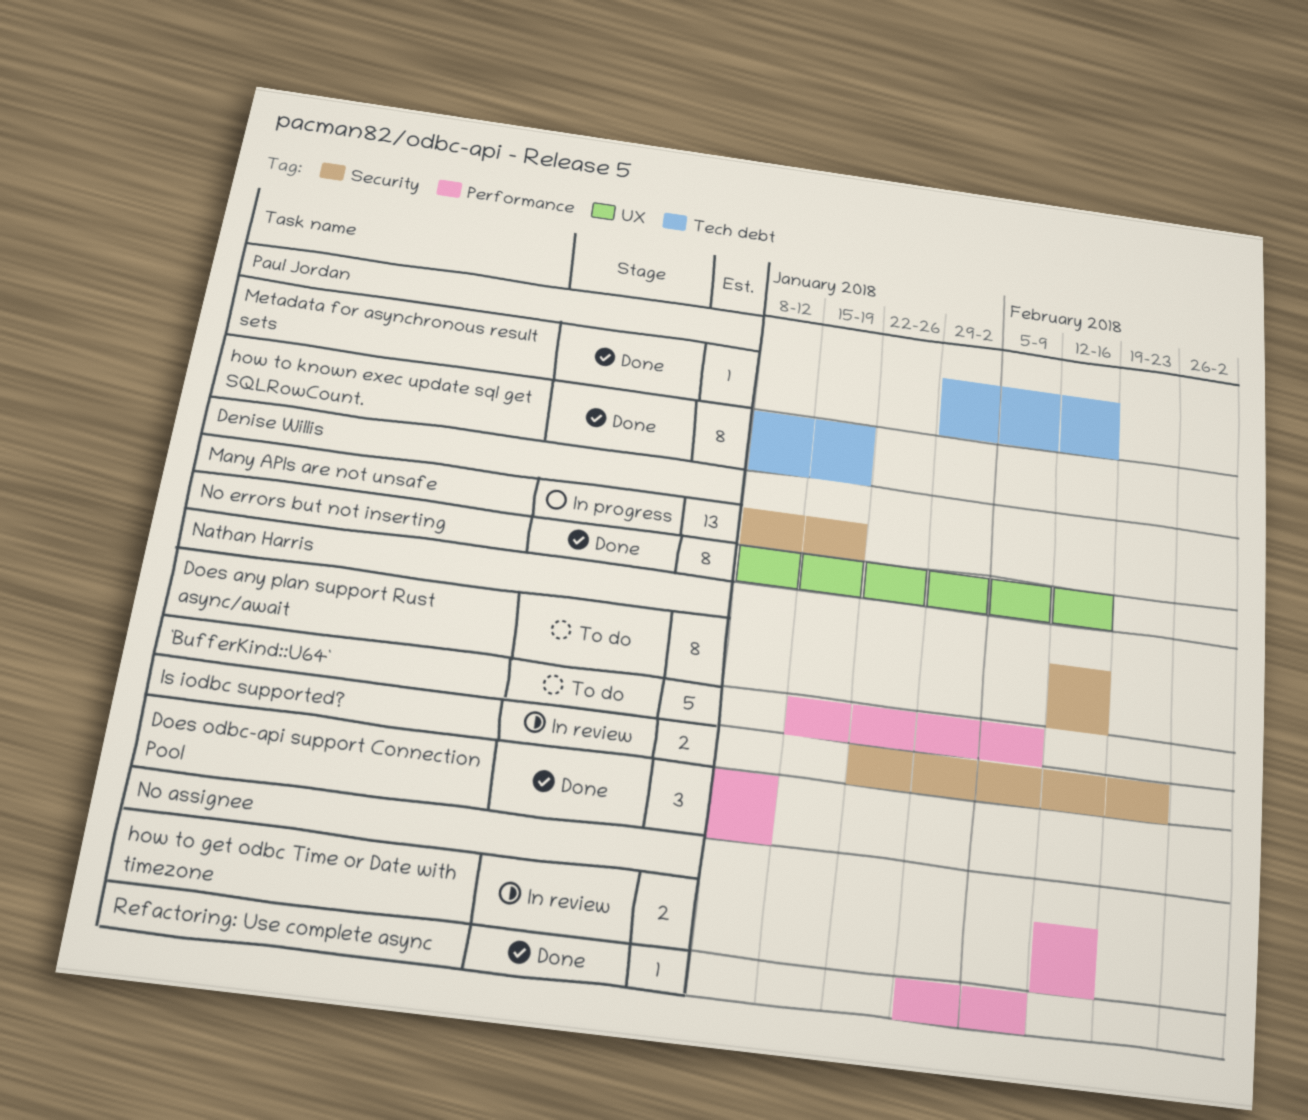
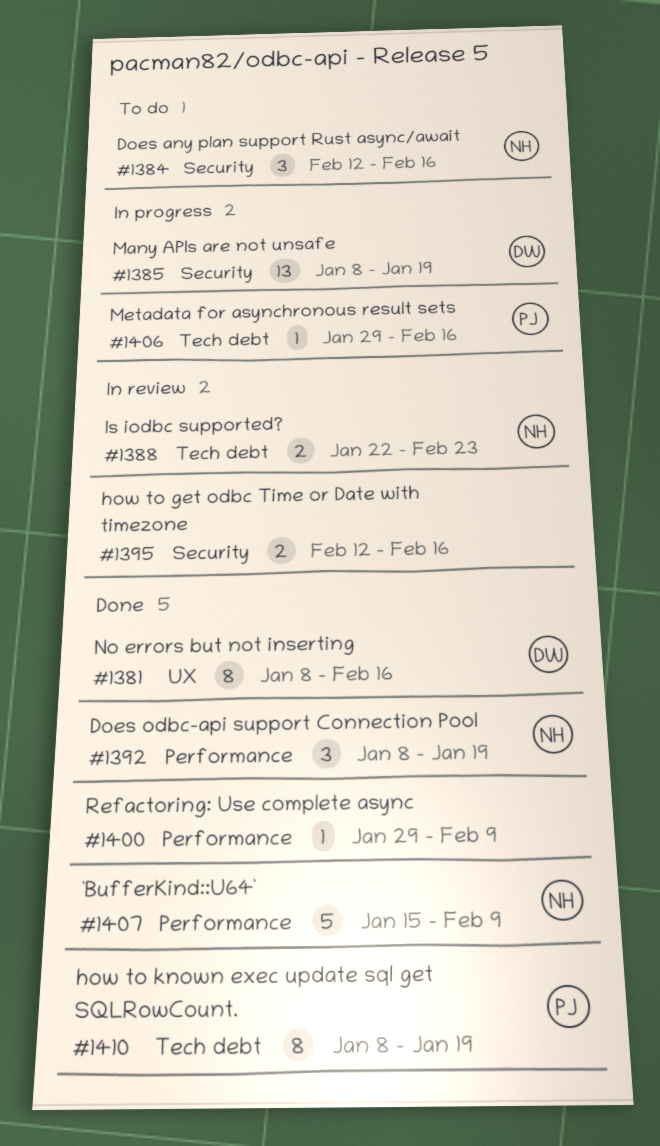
`BufferKind::U64`, status: To do -> Done
Does any plan support Rust async/await, estimate: 8 -> 3
Does odbc-api support Connection Pool, due: Jan 12 -> Jan 19
how to get odbc Time or Date with timezone, label: Performance -> Security
Is iodbc supported?, label: Security -> Tech debt
Metadata for asynchronous result sets, status: Done -> In progress

